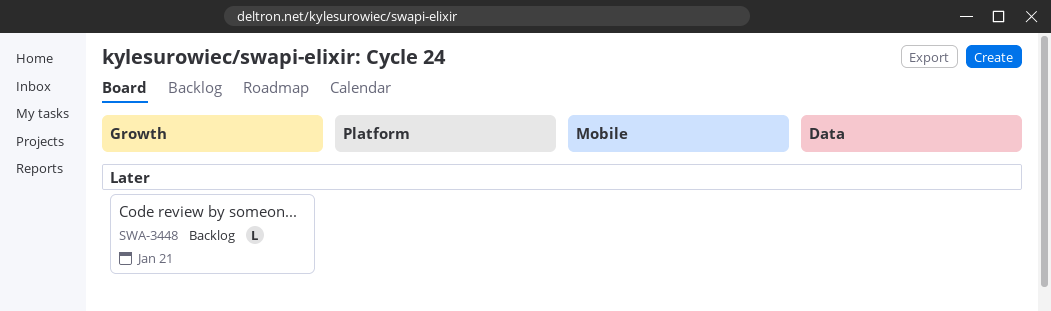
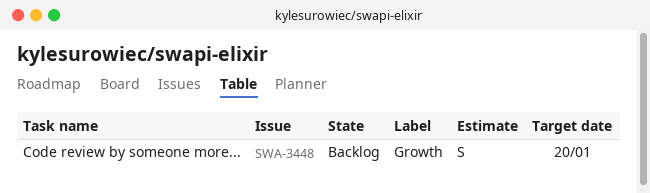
SWA-3448, estimate: L -> S
SWA-3448, due: Jan 21 -> Jan 20

